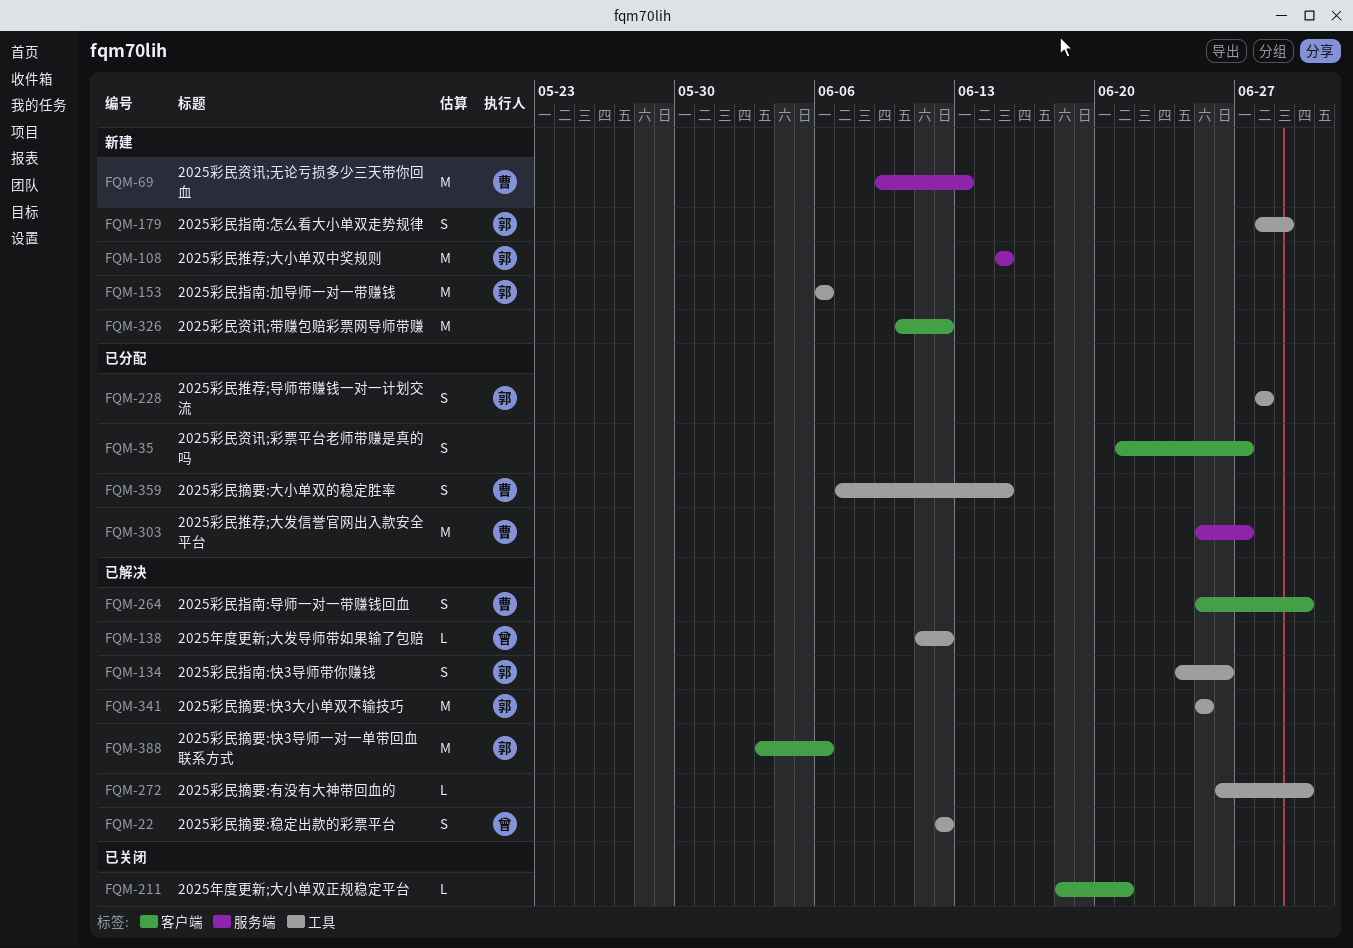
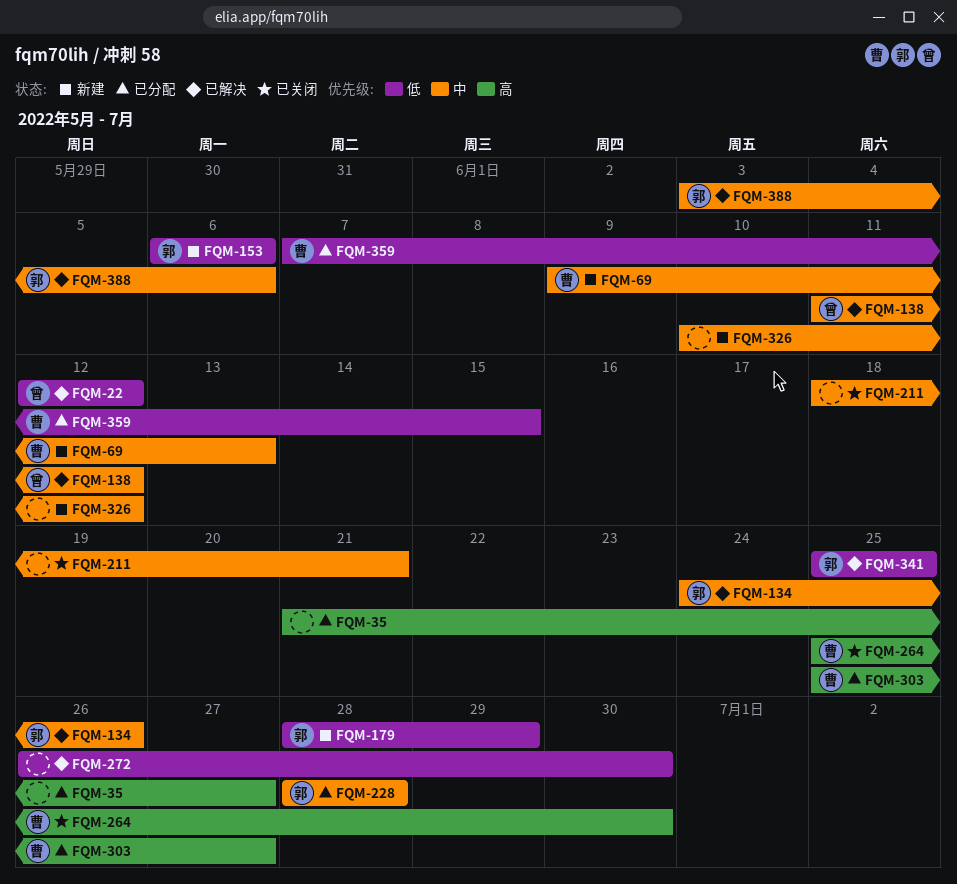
FQM-108: present -> none
FQM-264, status: 已解决 -> 已关闭

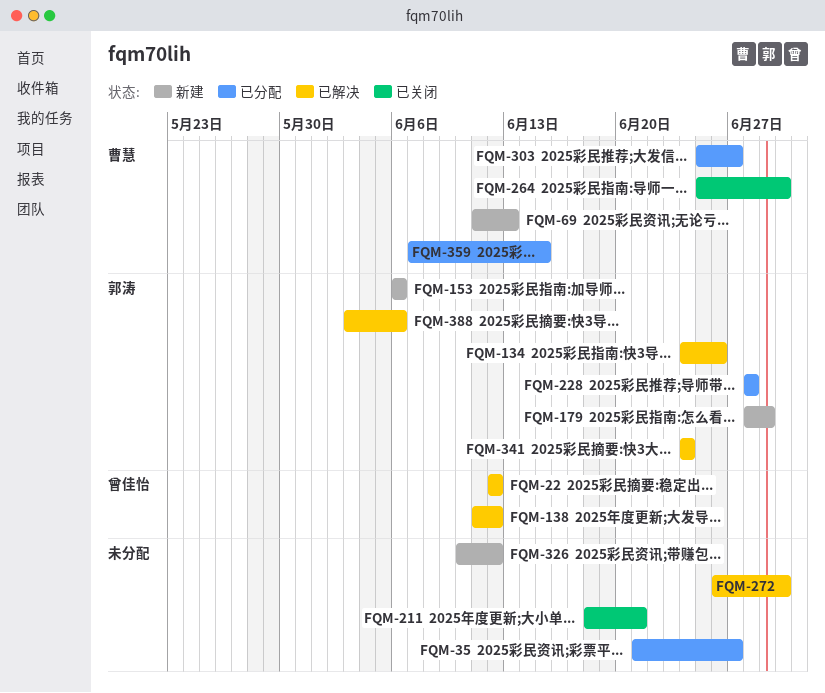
FQM-69, start: Jun 9 -> Jun 11
FQM-341, start: Jun 25 -> Jun 24
FQM-341, due: Jun 25 -> Jun 24

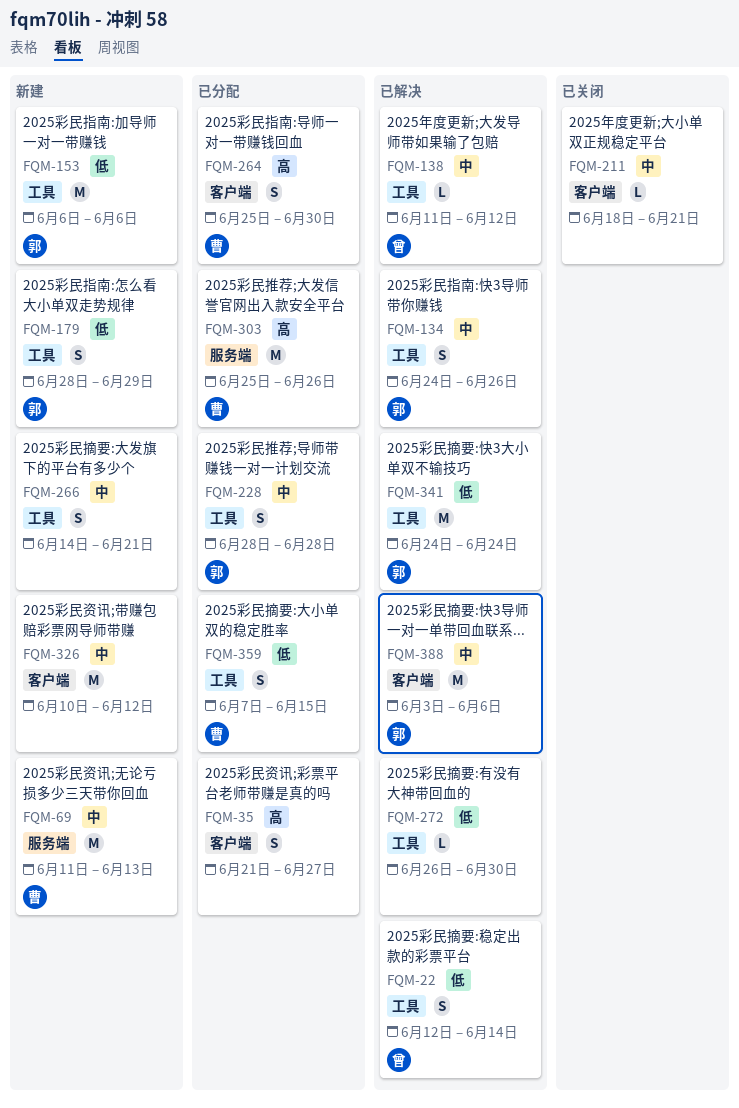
FQM-22, due: Jun 12 -> Jun 14
FQM-264, status: 已关闭 -> 已分配
FQM-266: none -> present
FQM-303, due: Jun 27 -> Jun 26

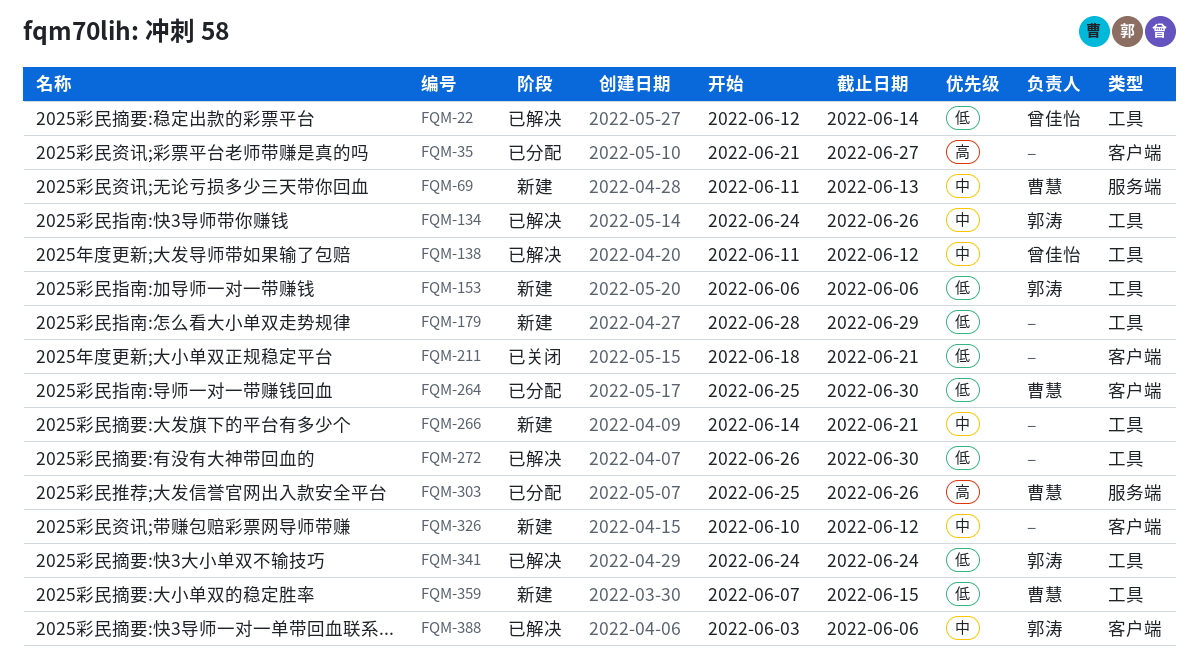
FQM-179, owner: 郭涛 -> none
FQM-211, priority: 中 -> 低
FQM-228: present -> none
FQM-264, priority: 高 -> 低
FQM-359, status: 已分配 -> 新建

